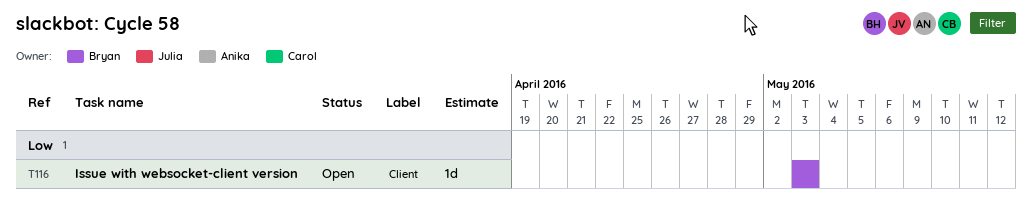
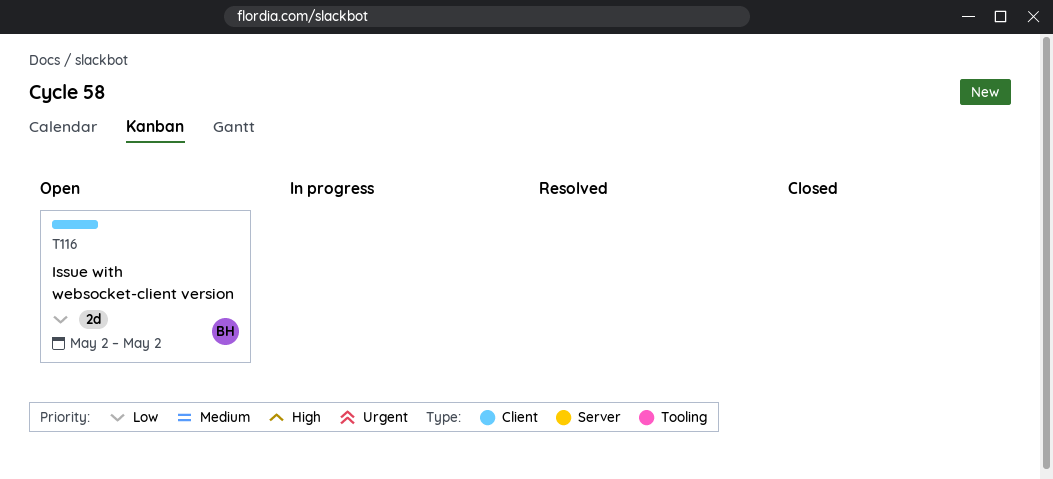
T116, estimate: 1d -> 2d
T116, start: May 3 -> May 2
T116, due: May 3 -> May 2

